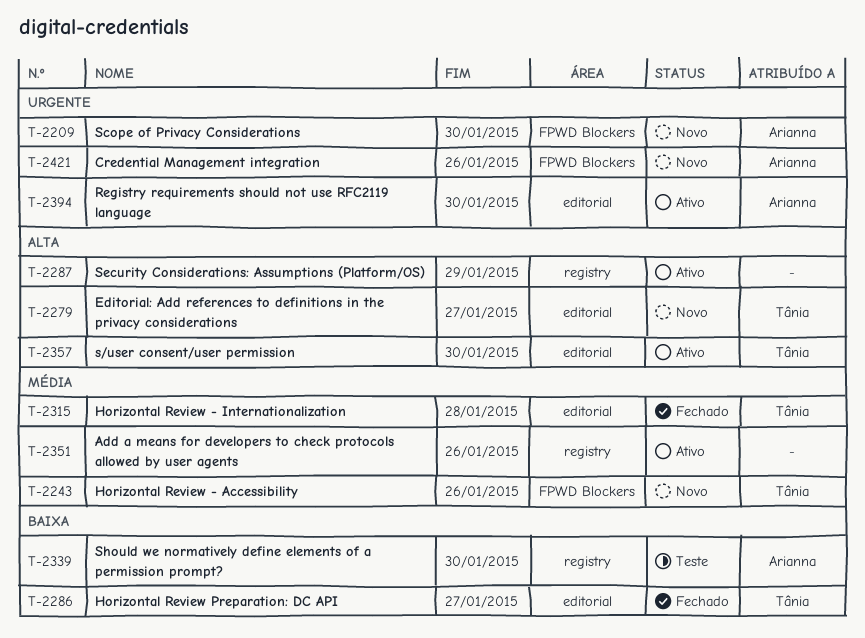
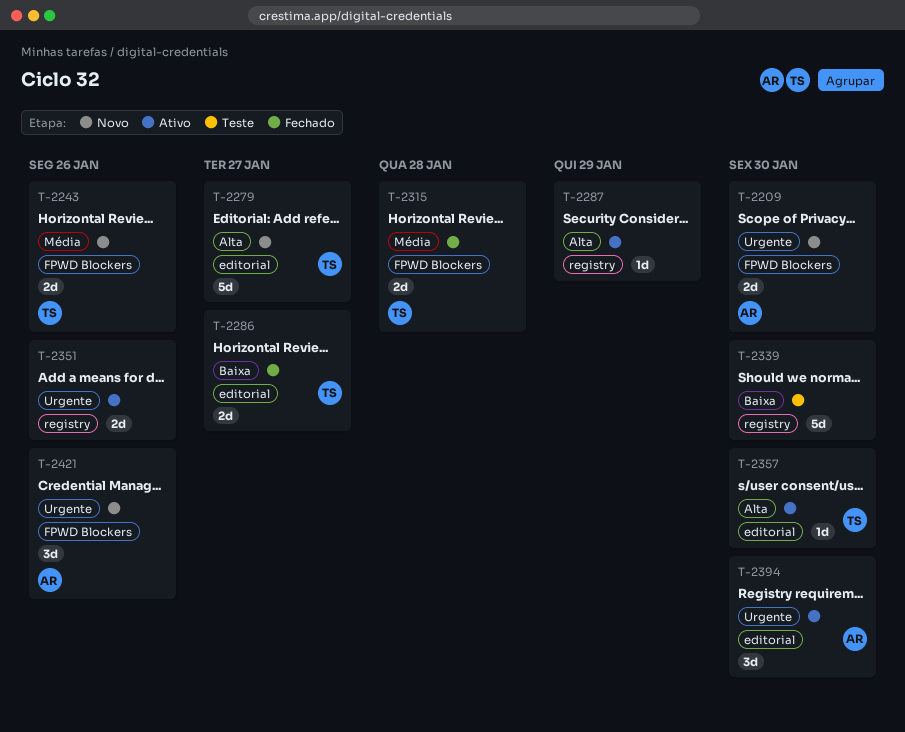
T-2315, label: editorial -> FPWD Blockers
T-2339, owner: Arianna -> none
T-2351, priority: Média -> Urgente

